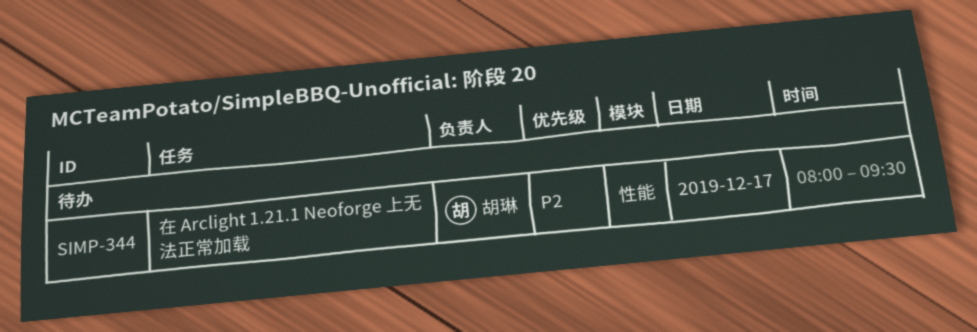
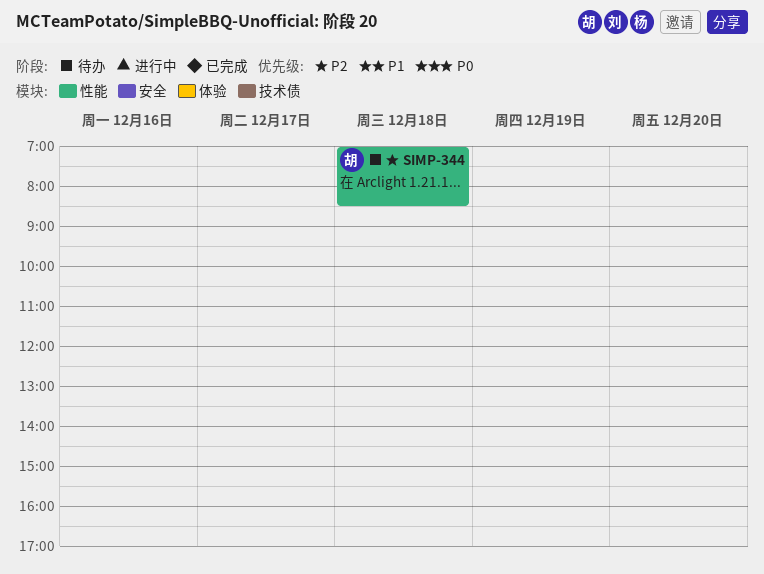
SIMP-344, day: Dec 17 -> Dec 18
SIMP-344, begins: 08:00 -> 07:00
SIMP-344, ends: 09:30 -> 08:30

